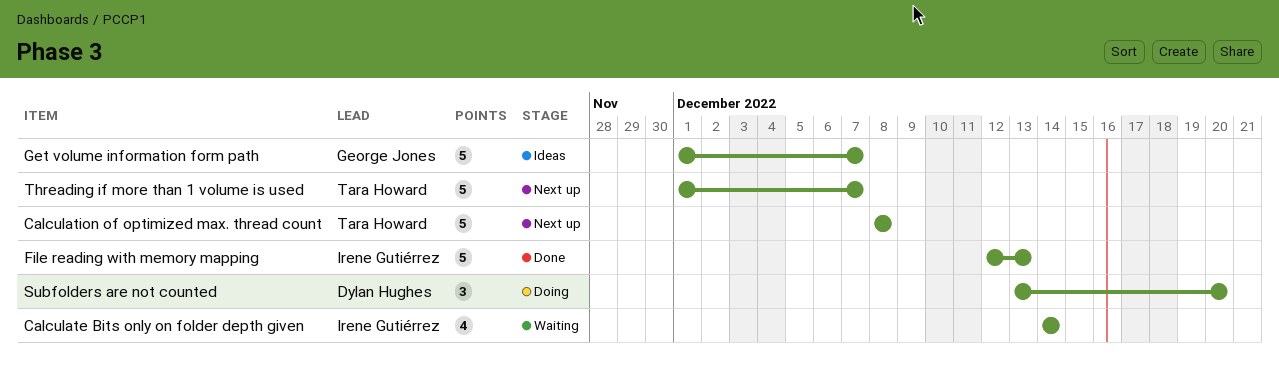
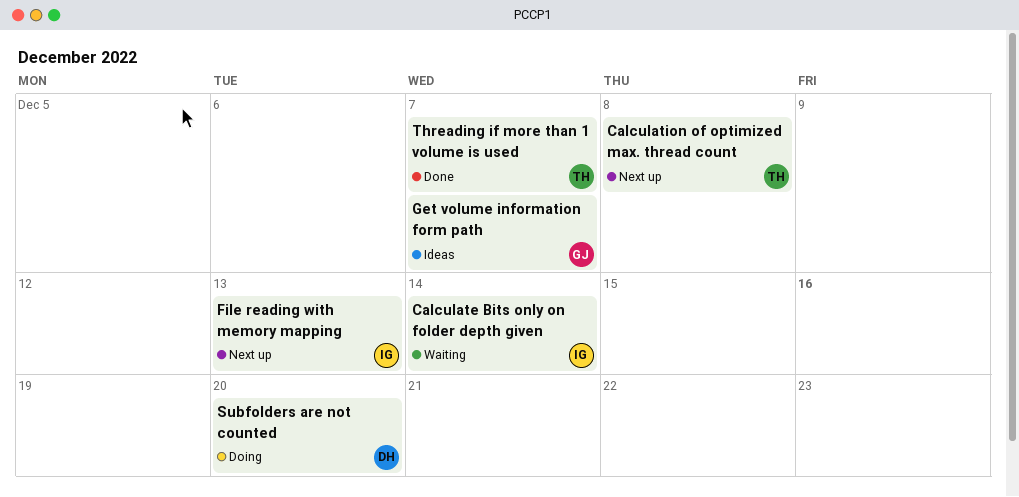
File reading with memory mapping, status: Done -> Next up
Threading if more than 1 volume is used, status: Next up -> Done

